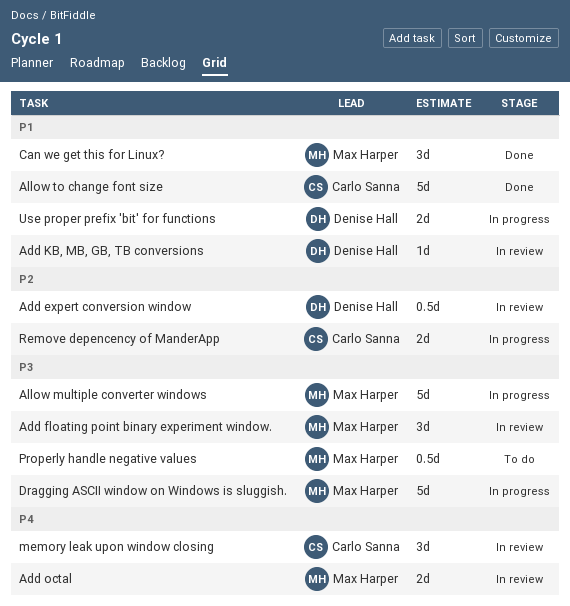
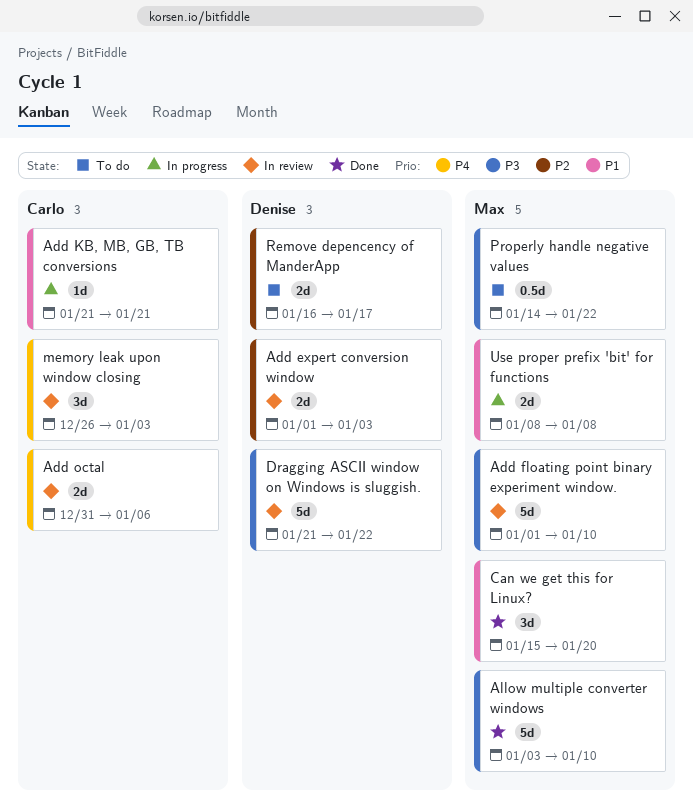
Add expert conversion window, estimate: 0.5d -> 2d
Add floating point binary experiment window., estimate: 3d -> 5d
Add KB, MB, GB, TB conversions, status: In review -> In progress
Add KB, MB, GB, TB conversions, owner: Denise Hall -> Carlo Sanna
Add octal, owner: Max Harper -> Carlo Sanna
Allow multiple converter windows, status: In progress -> Done
Allow to change font size: present -> none
Dragging ASCII window on Windows is sluggish., status: In progress -> In review
Dragging ASCII window on Windows is sluggish., owner: Max Harper -> Denise Hall
Remove depencency of ManderApp, status: In progress -> To do
Remove depencency of ManderApp, owner: Carlo Sanna -> Denise Hall
Use proper prefix 'bit' for functions, owner: Denise Hall -> Max Harper

